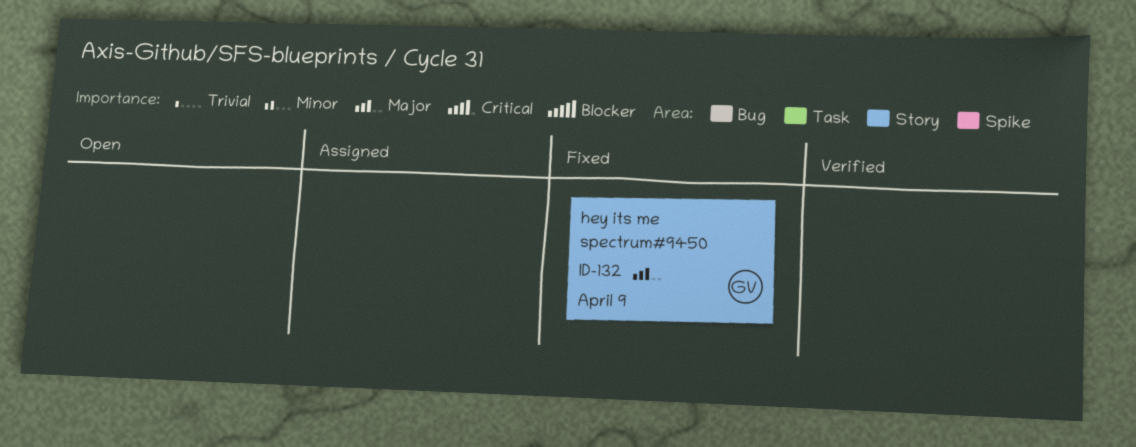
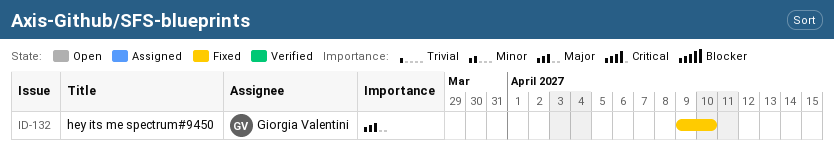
ID-132, due: Apr 9 -> Apr 10

